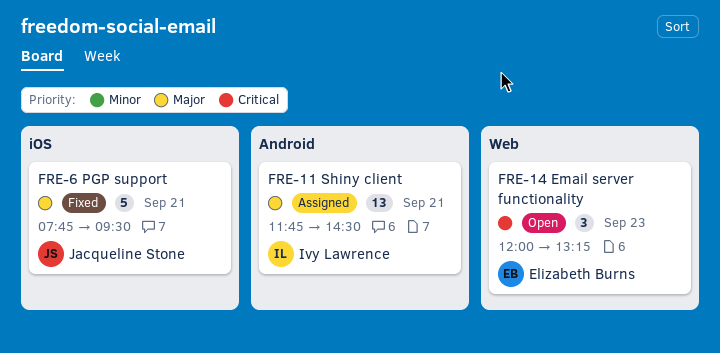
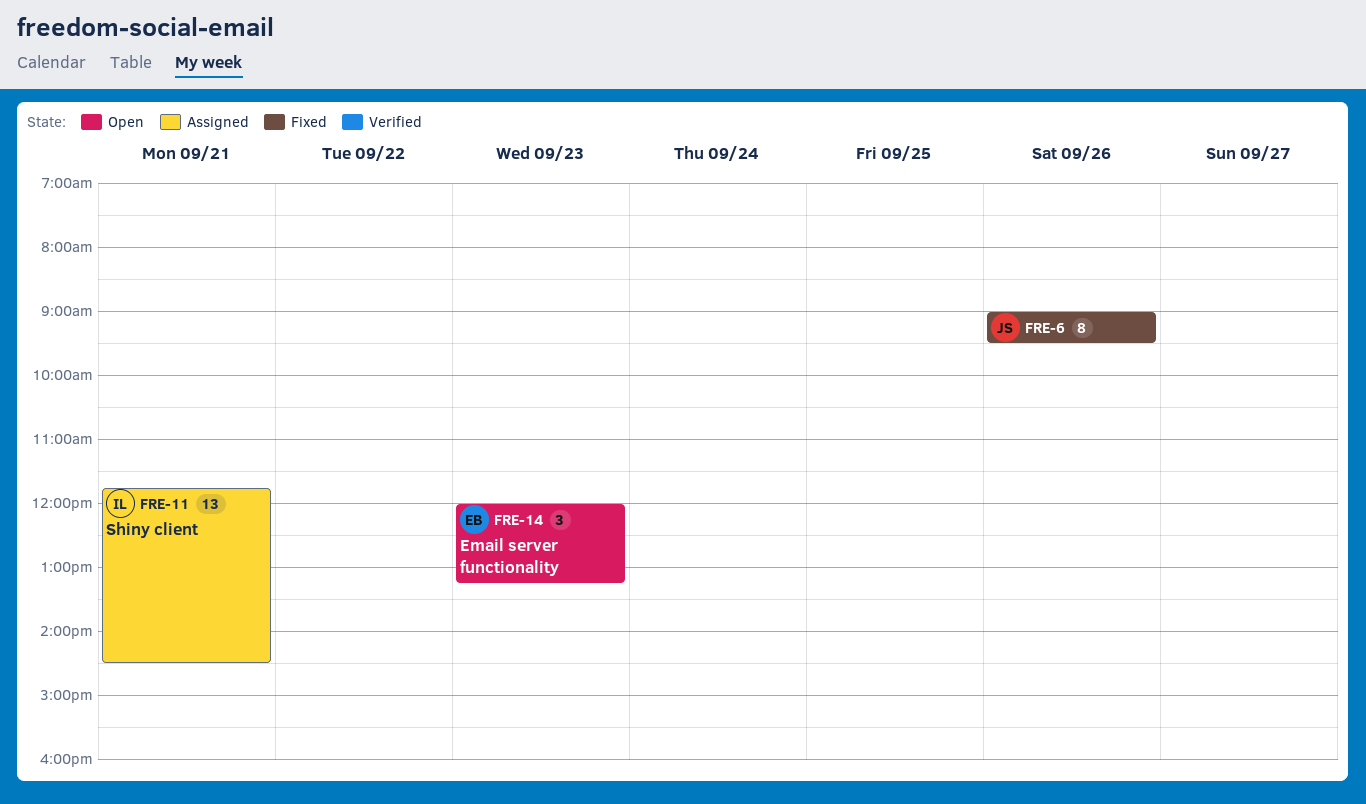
FRE-6, estimate: 5 -> 8
FRE-6, day: Sep 21 -> Sep 26
FRE-6, begins: 07:45 -> 09:00

